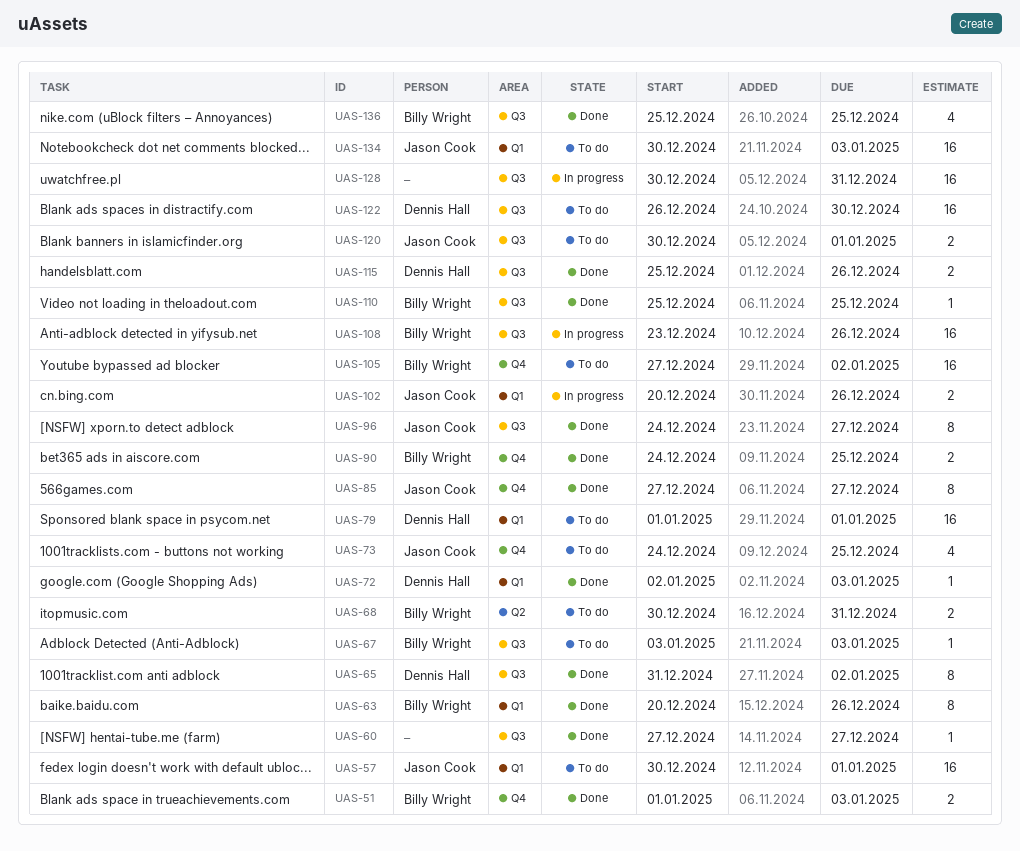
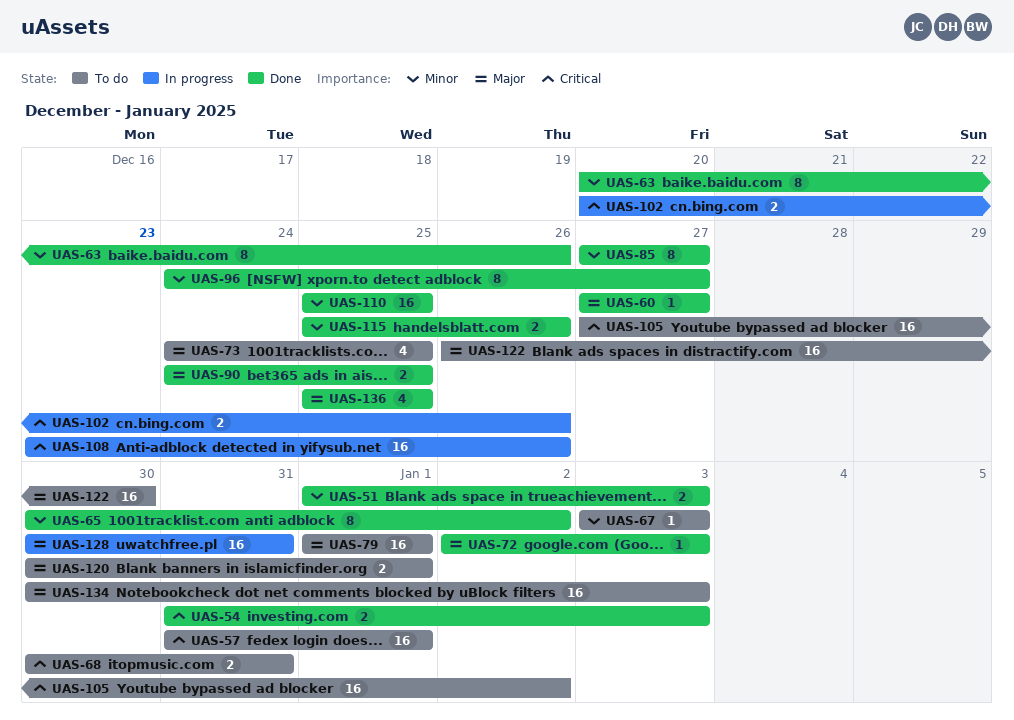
UAS-54: none -> present
UAS-57, start: Dec 30 -> Dec 31
UAS-65, start: Dec 31 -> Dec 30
UAS-110, estimate: 1 -> 16

